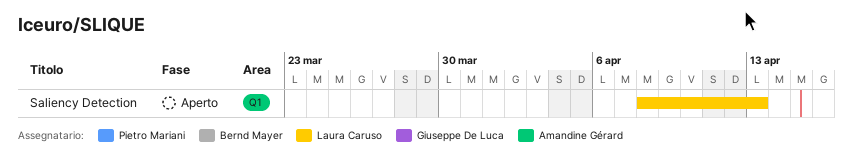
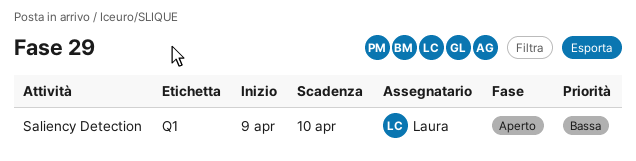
Saliency Detection, start: Apr 8 -> Apr 9
Saliency Detection, due: Apr 13 -> Apr 10

